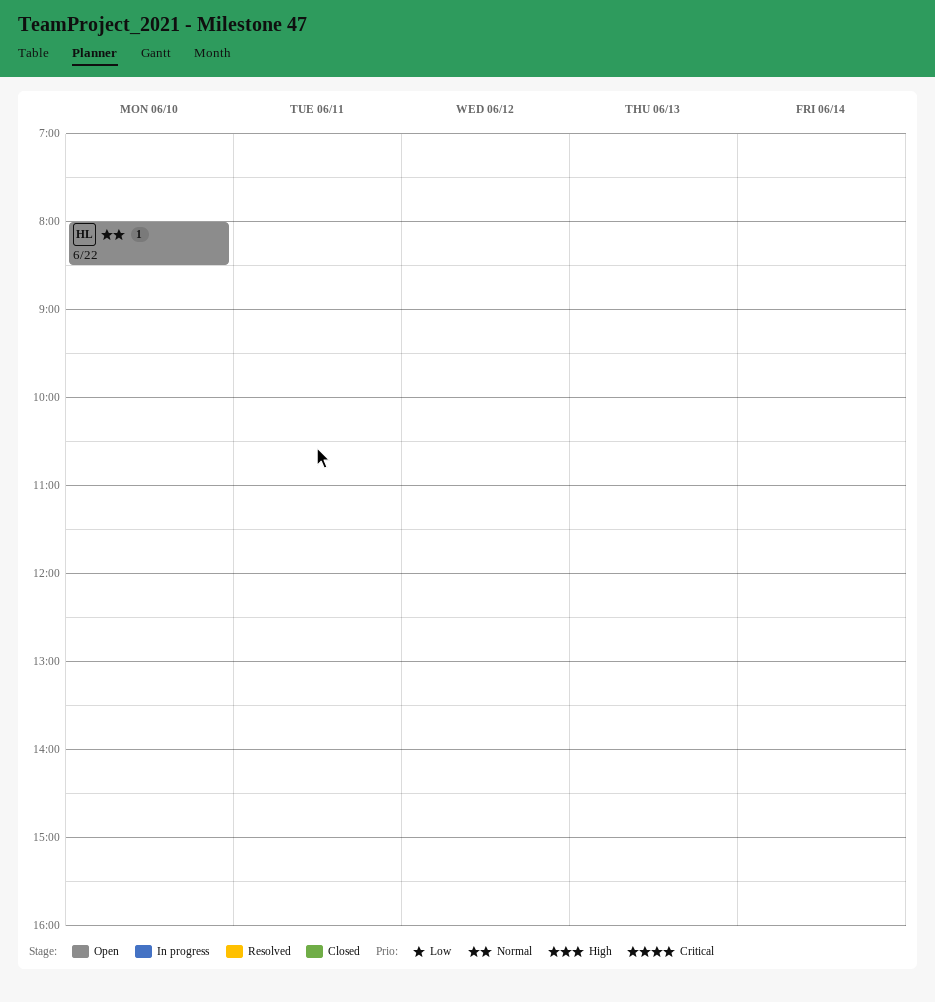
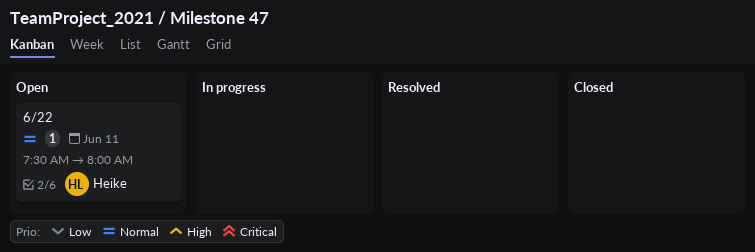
6/22, day: Jun 10 -> Jun 11
6/22, begins: 08:00 -> 07:30
6/22, ends: 08:30 -> 08:00

